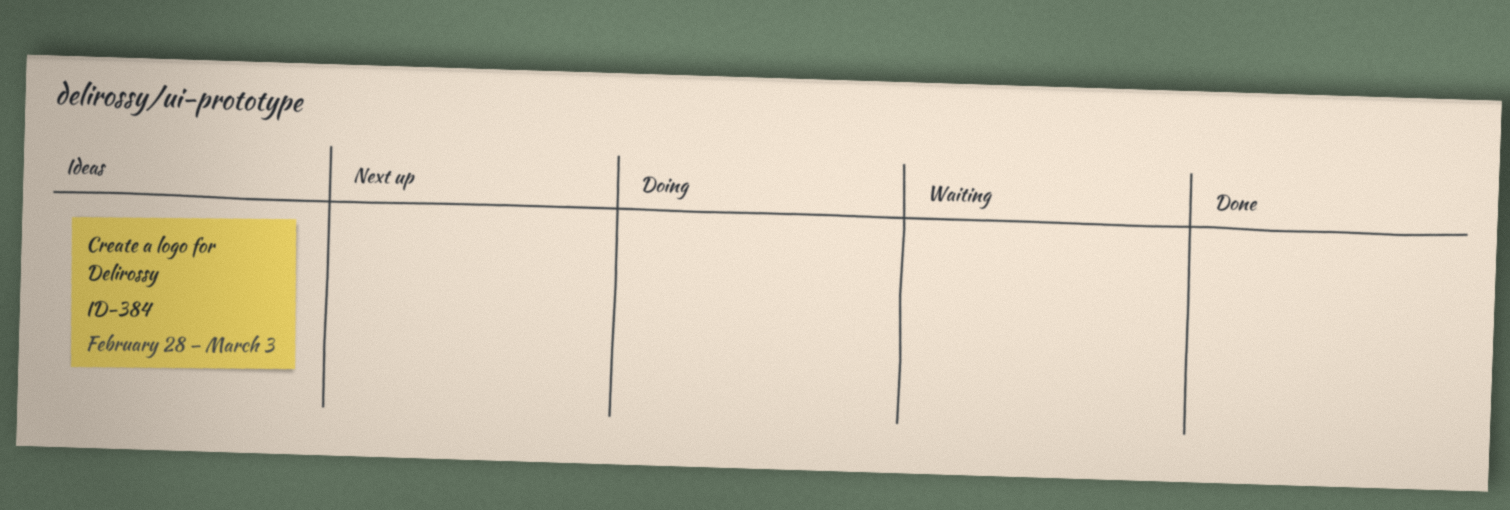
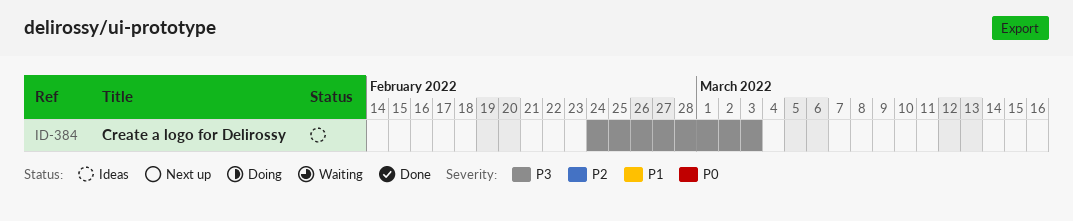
ID-384, start: Feb 28 -> Feb 24

